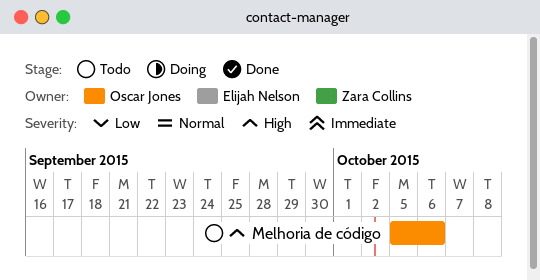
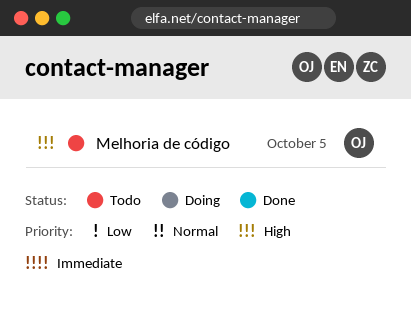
Melhoria de código, due: Oct 6 -> Oct 5

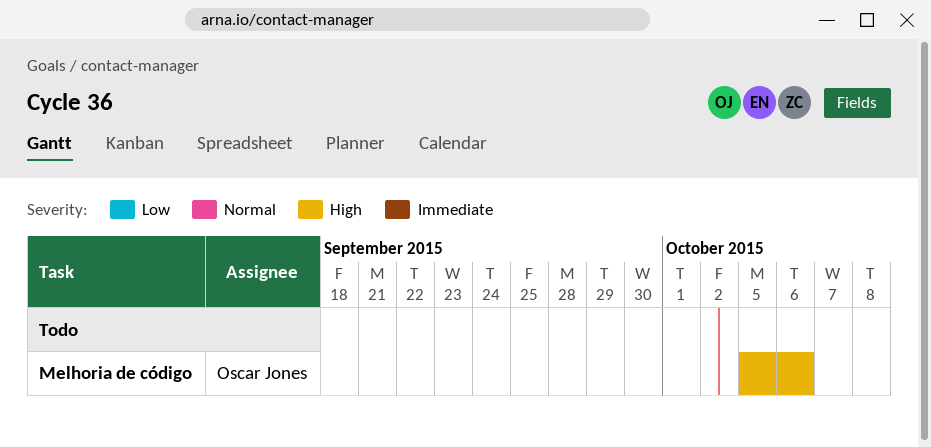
Melhoria de código, due: Oct 5 -> Oct 6

